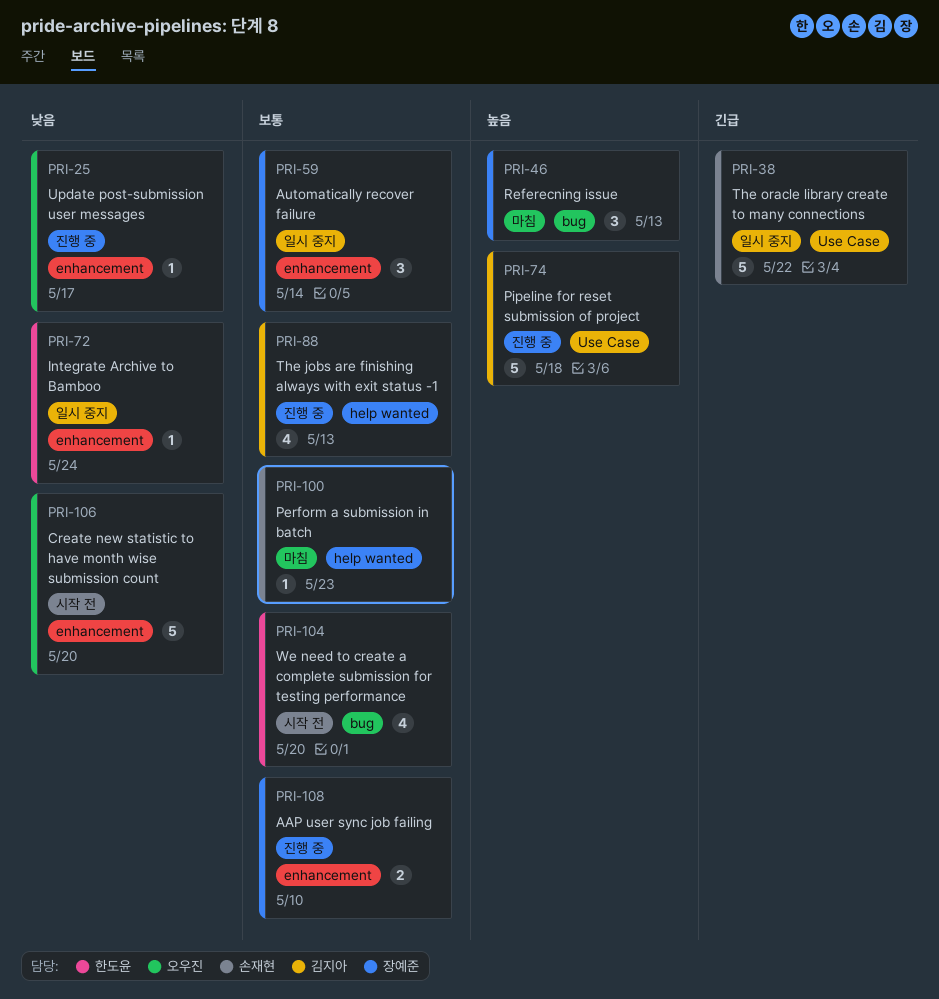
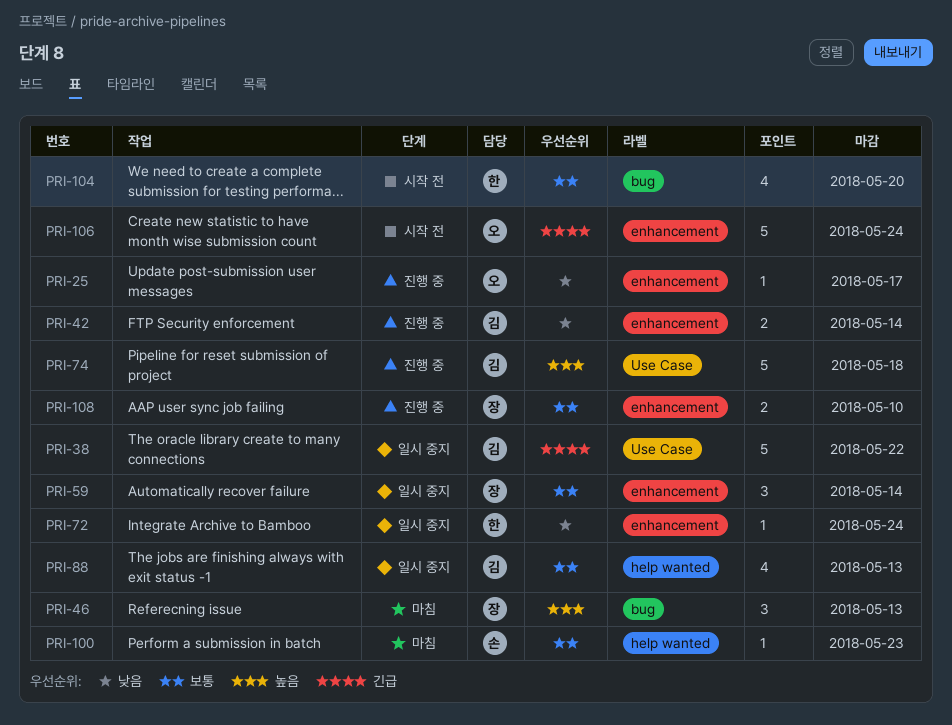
PRI-38, owner: 손재현 -> 김지아
PRI-42: none -> present
PRI-88, status: 진행 중 -> 일시 중지
PRI-106, priority: 낮음 -> 긴급
PRI-106, due: May 20 -> May 24

